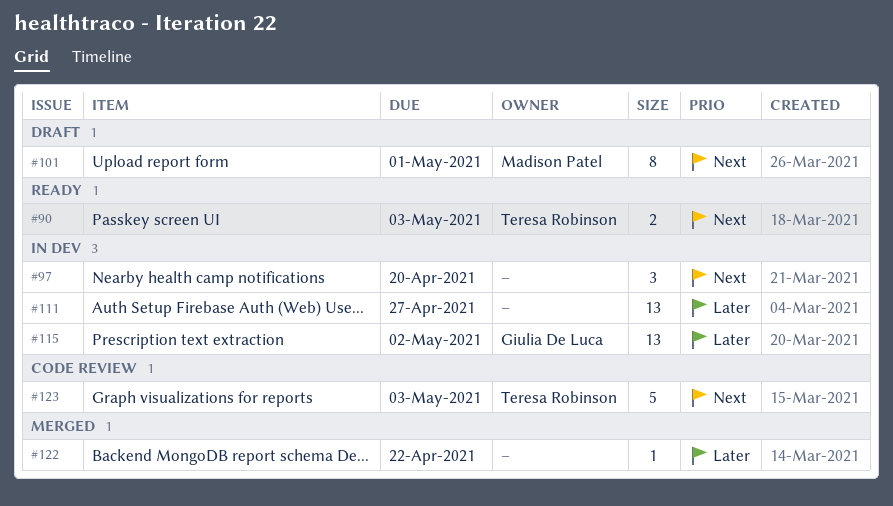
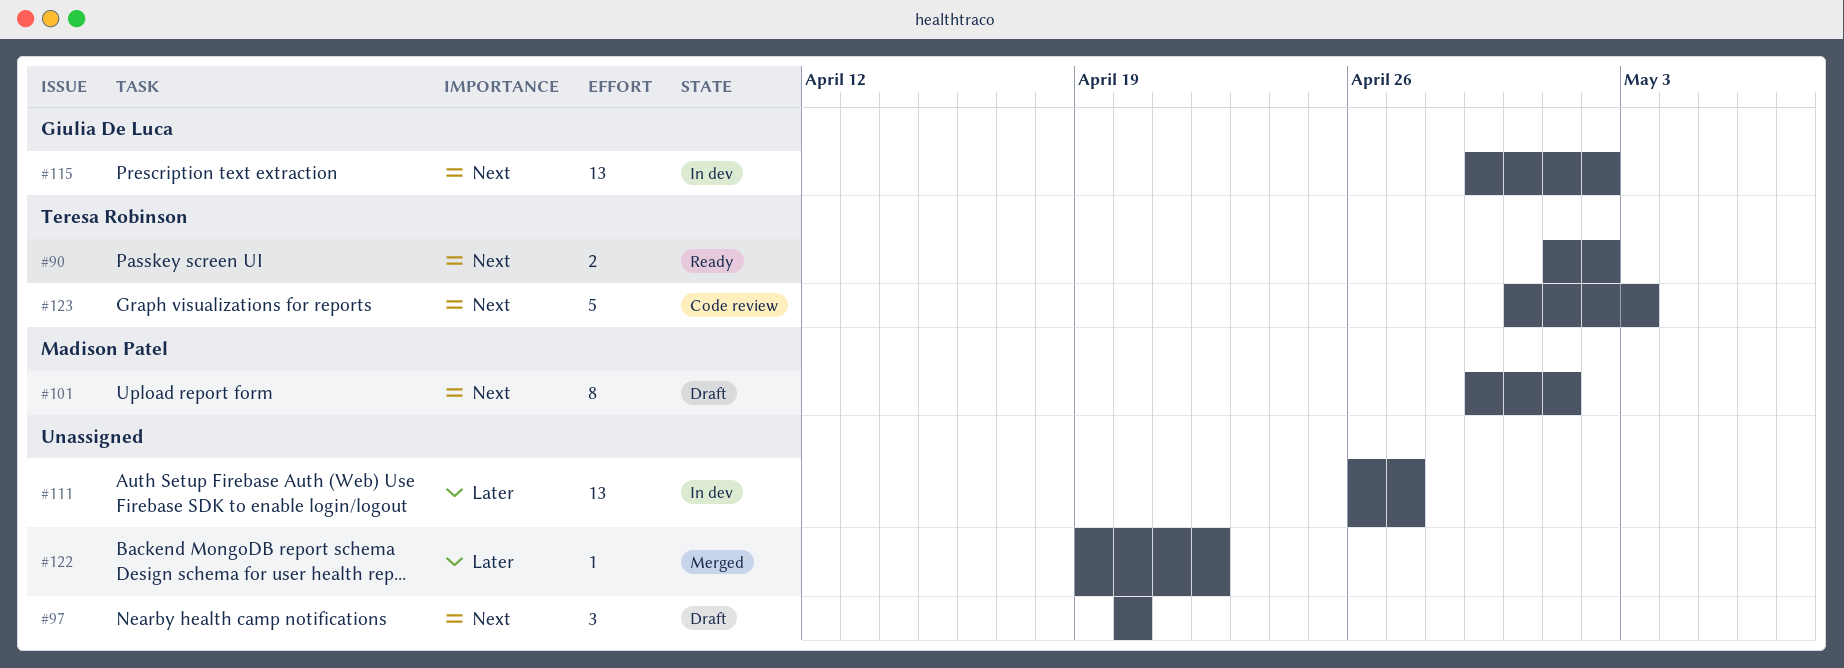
#90, due: May 3 -> May 2
#97, status: In dev -> Draft
#115, priority: Later -> Next

